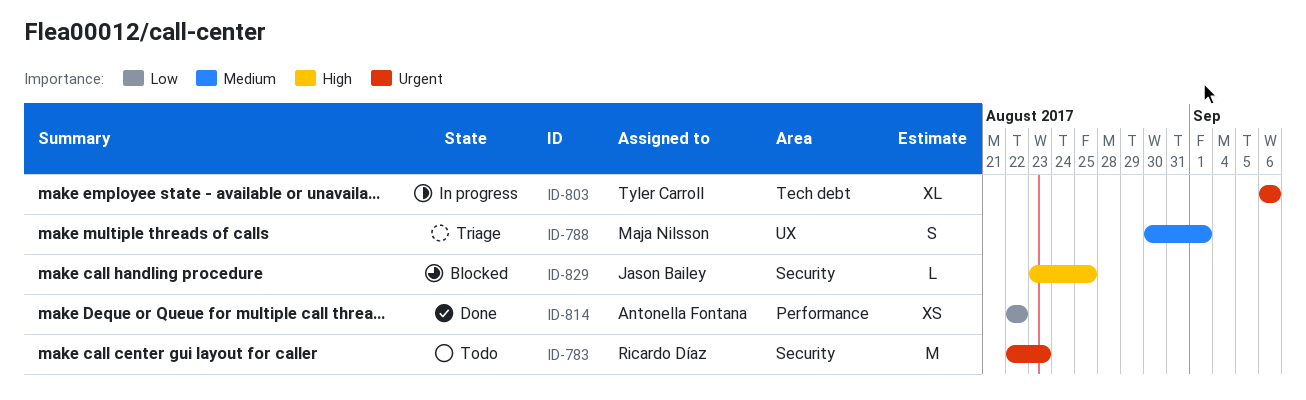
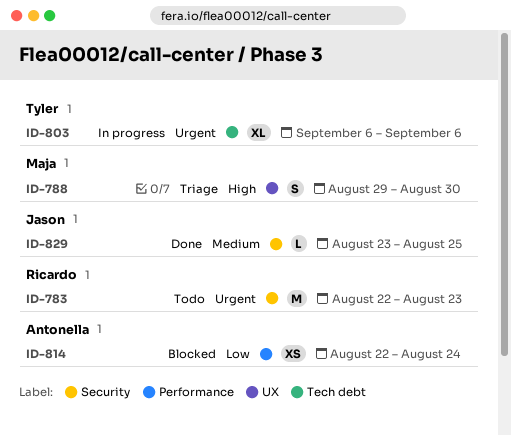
ID-788, priority: Medium -> High
ID-788, start: Aug 30 -> Aug 29
ID-788, due: Sep 1 -> Aug 30
ID-814, status: Done -> Blocked
ID-814, due: Aug 22 -> Aug 24
ID-829, status: Blocked -> Done
ID-829, priority: High -> Medium

